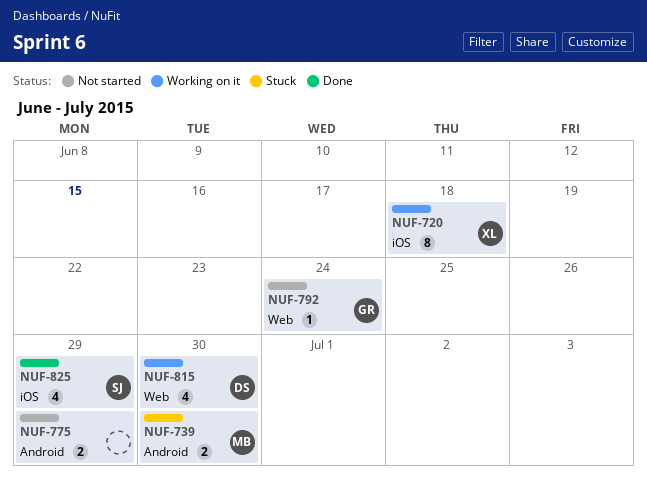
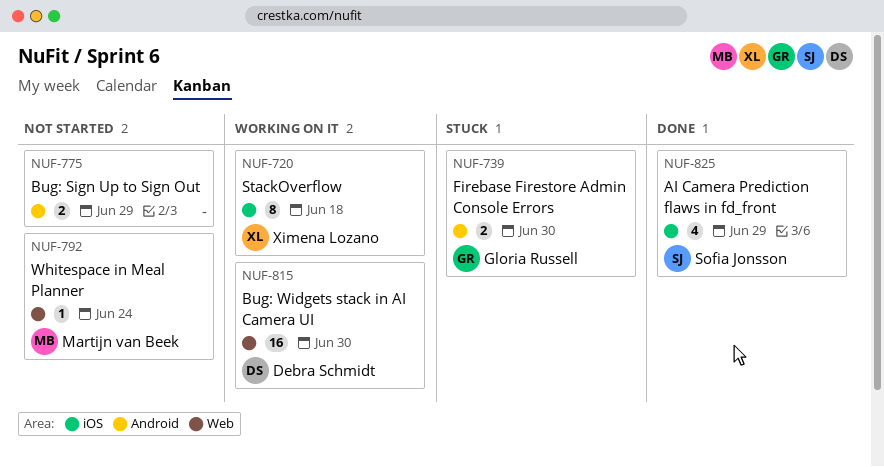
NUF-739, owner: Martijn van Beek -> Gloria Russell
NUF-792, owner: Gloria Russell -> Martijn van Beek
NUF-815, estimate: 4 -> 16

